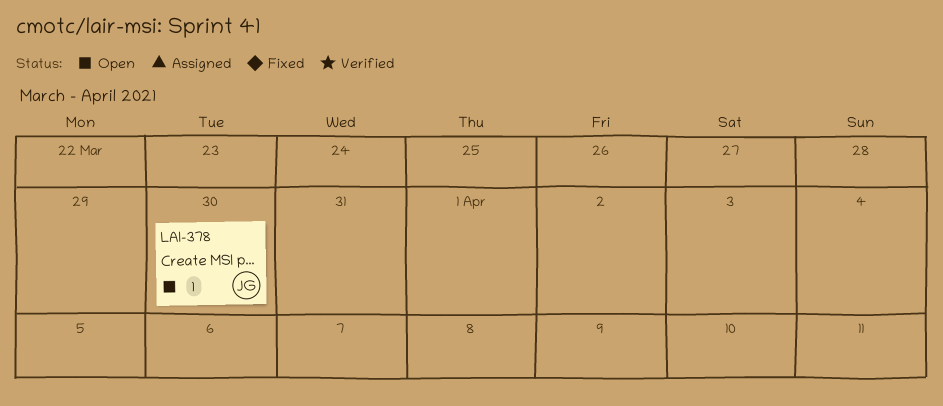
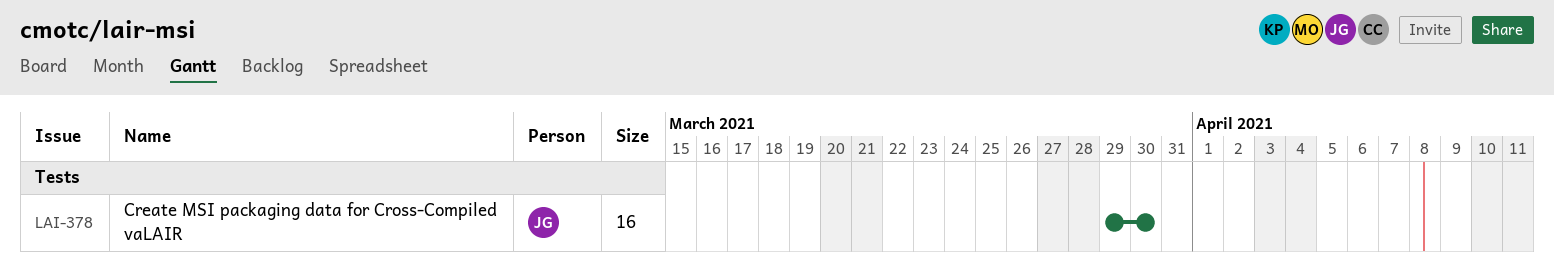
LAI-378, estimate: 1 -> 16

